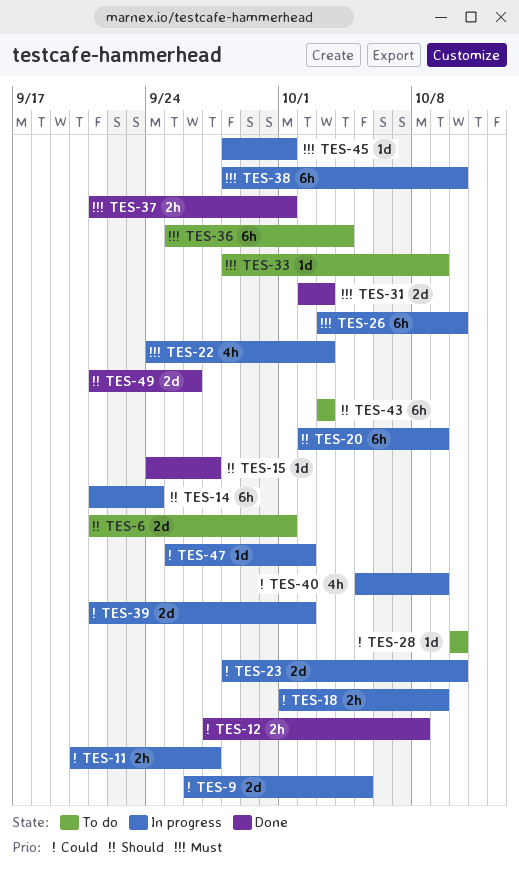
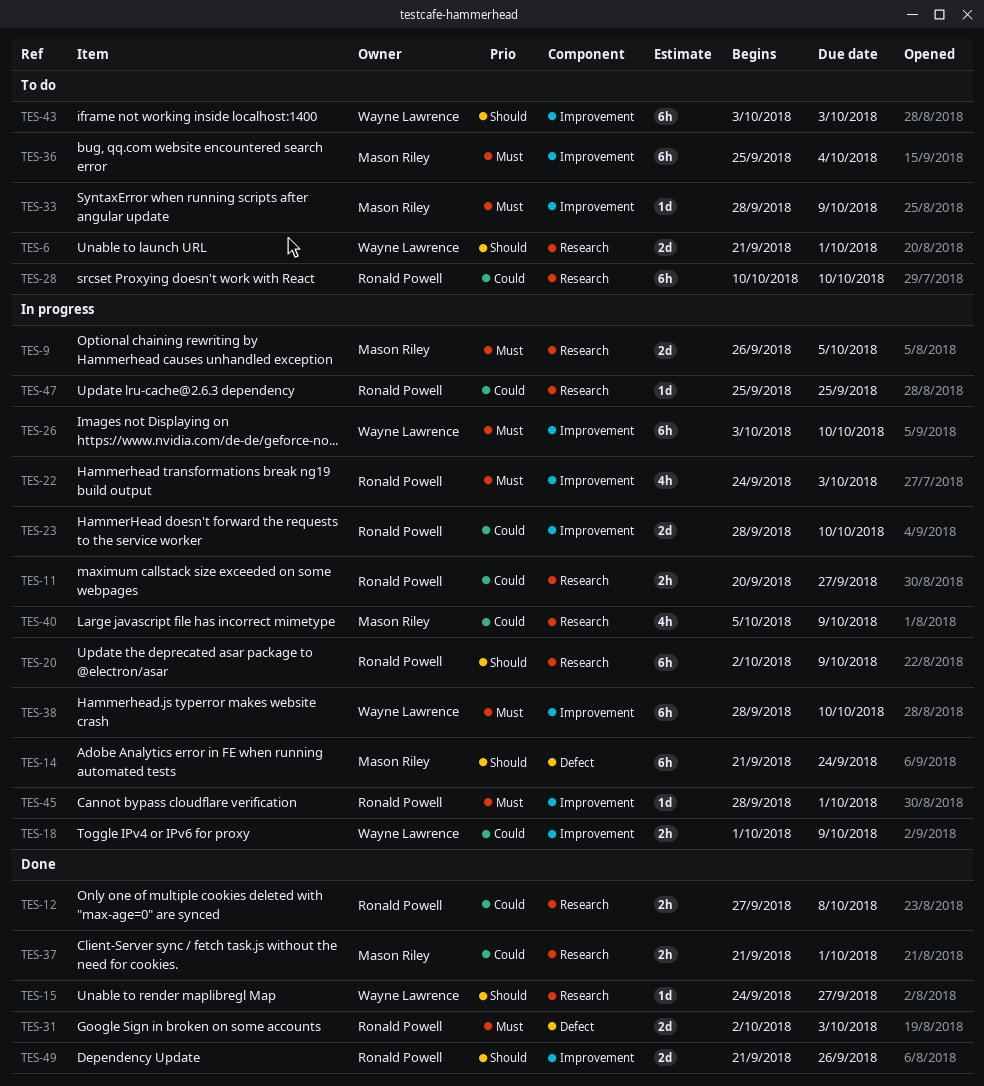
TES-9, priority: Could -> Must
TES-28, estimate: 1d -> 6h
TES-37, priority: Must -> Could
TES-39: present -> none
TES-47, due: Oct 2 -> Sep 25

